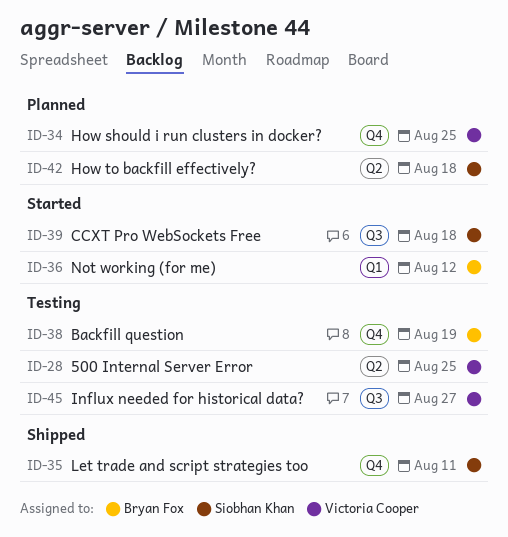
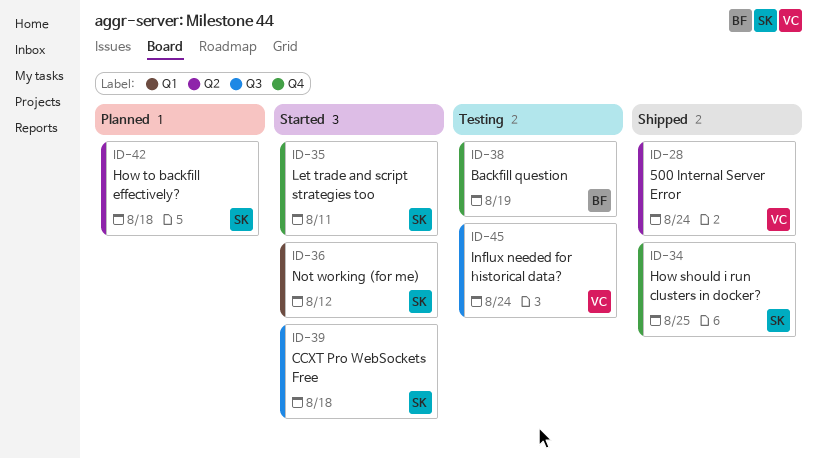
ID-28, status: Testing -> Shipped
ID-28, due: Aug 25 -> Aug 24
ID-34, status: Planned -> Shipped
ID-34, owner: Victoria Cooper -> Siobhan Khan
ID-35, status: Shipped -> Started
ID-36, owner: Bryan Fox -> Siobhan Khan
ID-45, due: Aug 27 -> Aug 24

